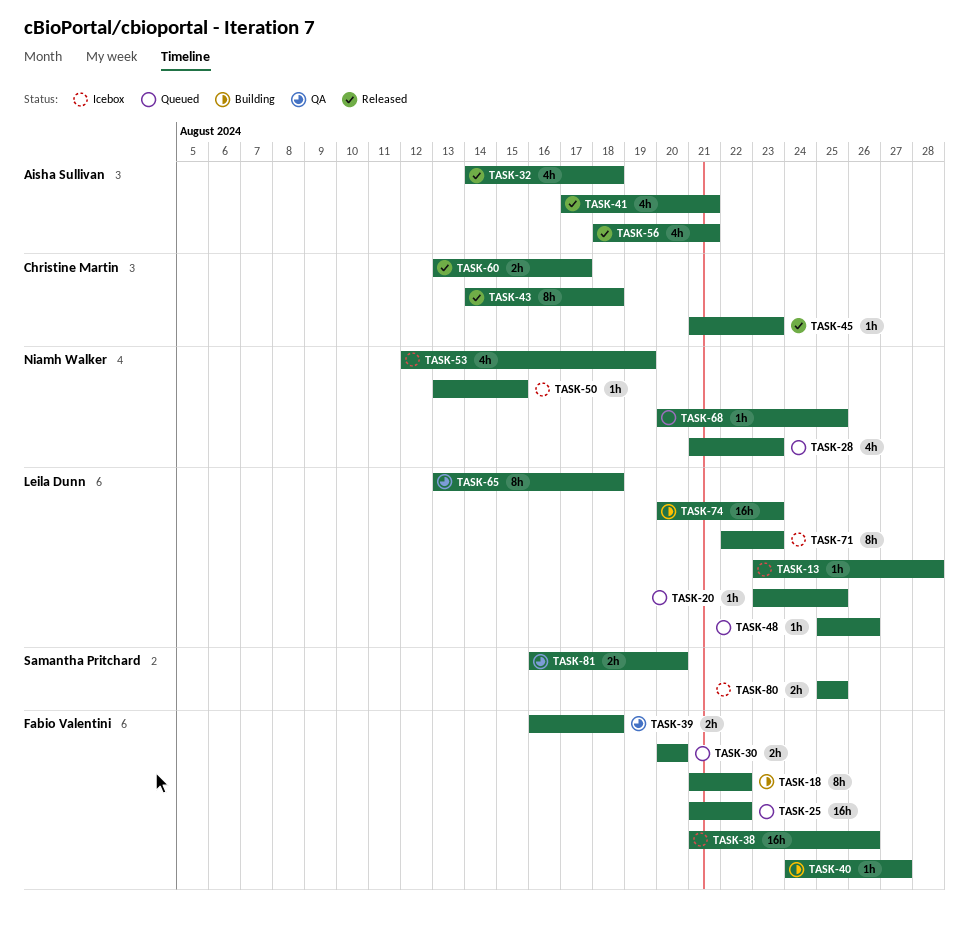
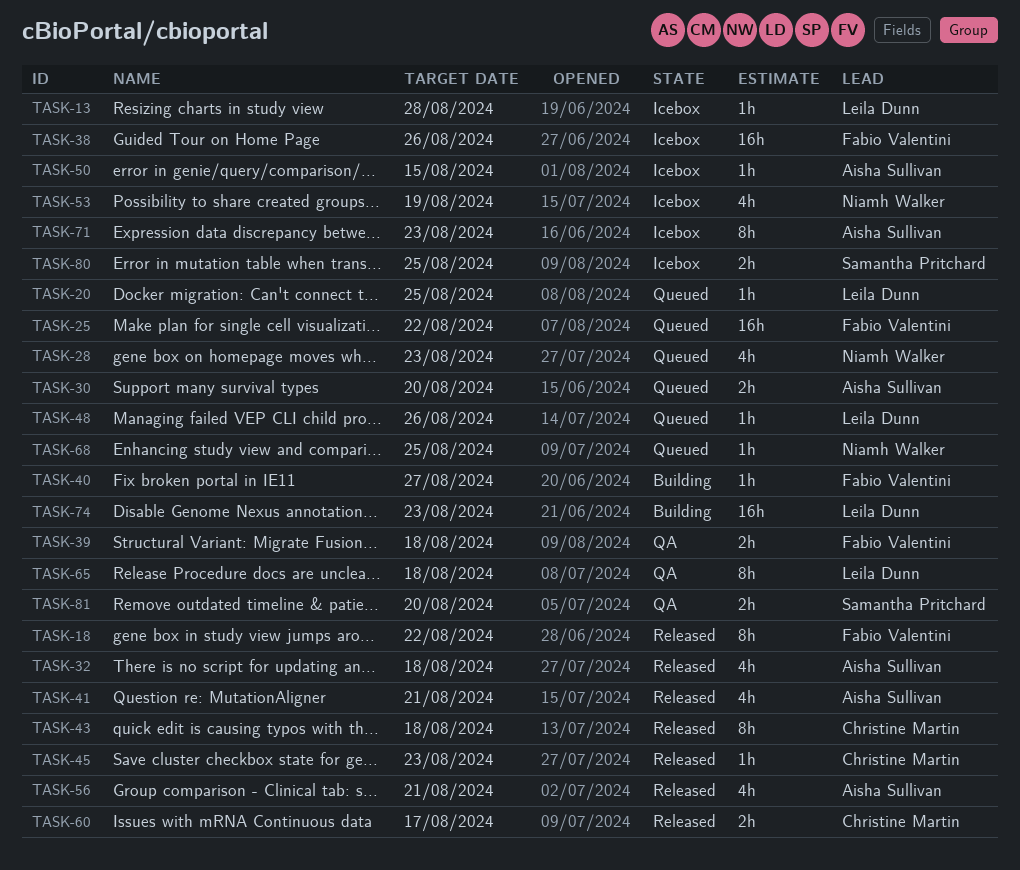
TASK-18, status: Building -> Released
TASK-30, owner: Fabio Valentini -> Aisha Sullivan
TASK-50, owner: Niamh Walker -> Aisha Sullivan
TASK-71, owner: Leila Dunn -> Aisha Sullivan

